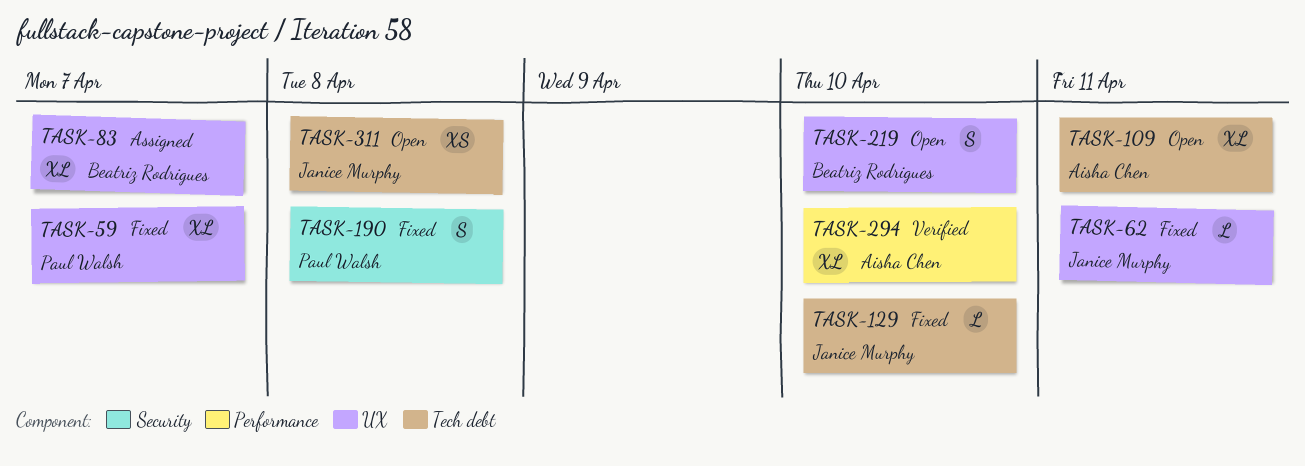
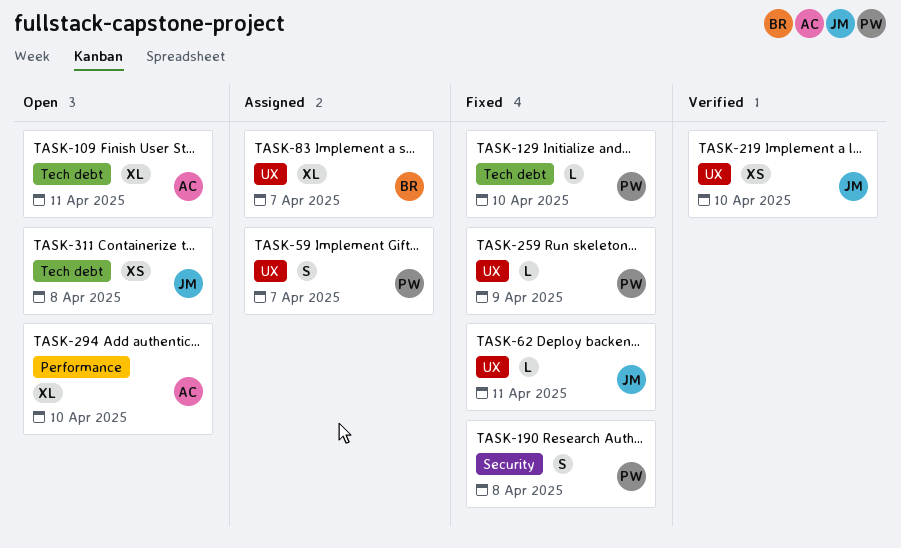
TASK-59, status: Fixed -> Assigned
TASK-59, estimate: XL -> S
TASK-129, owner: Janice Murphy -> Paul Walsh
TASK-219, status: Open -> Verified
TASK-219, owner: Beatriz Rodrigues -> Janice Murphy
TASK-219, estimate: S -> XS
TASK-259: none -> present
TASK-294, status: Verified -> Open

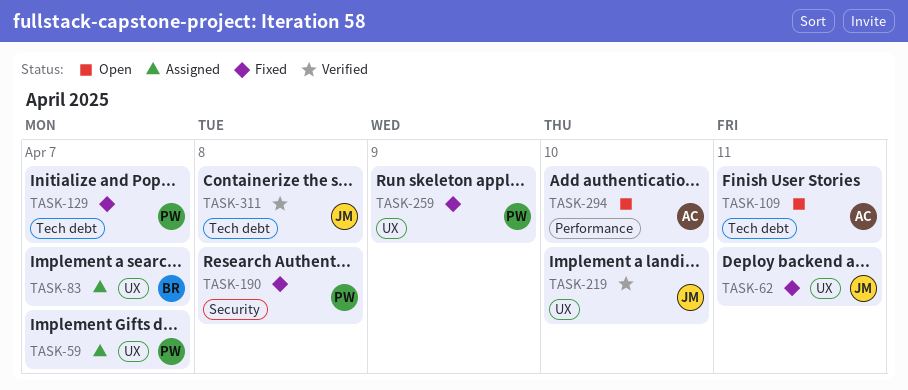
TASK-129, due: Apr 10 -> Apr 7
TASK-311, status: Open -> Verified

